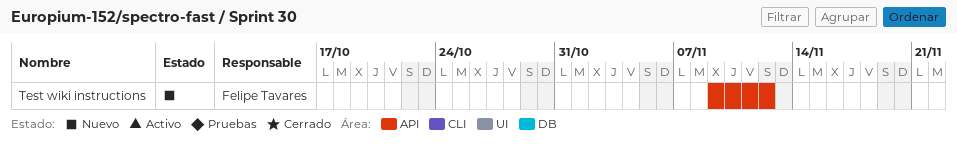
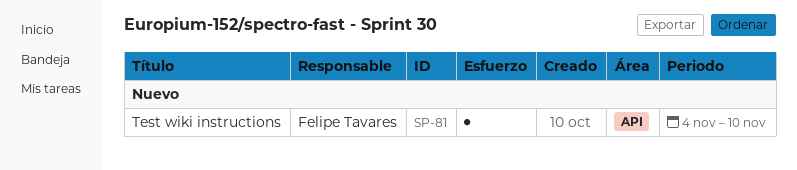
Test wiki instructions, start: Nov 9 -> Nov 4
Test wiki instructions, due: Nov 12 -> Nov 10

